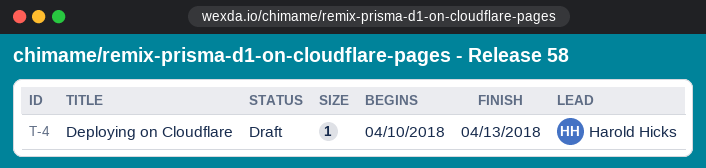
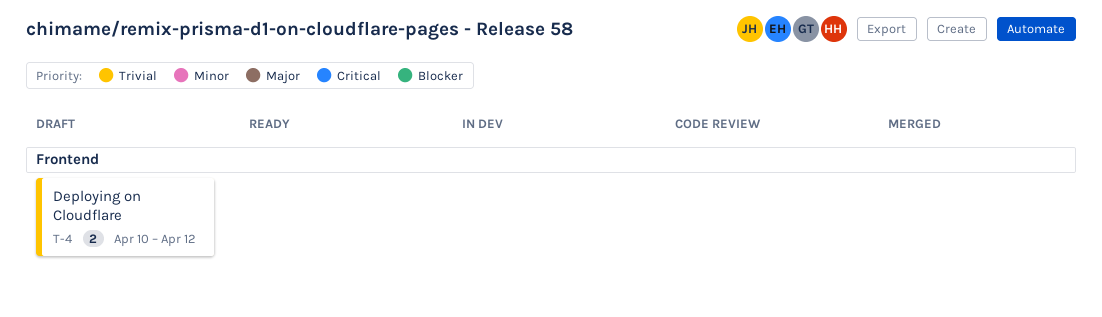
T-4, estimate: 1 -> 2
T-4, due: Apr 13 -> Apr 12

